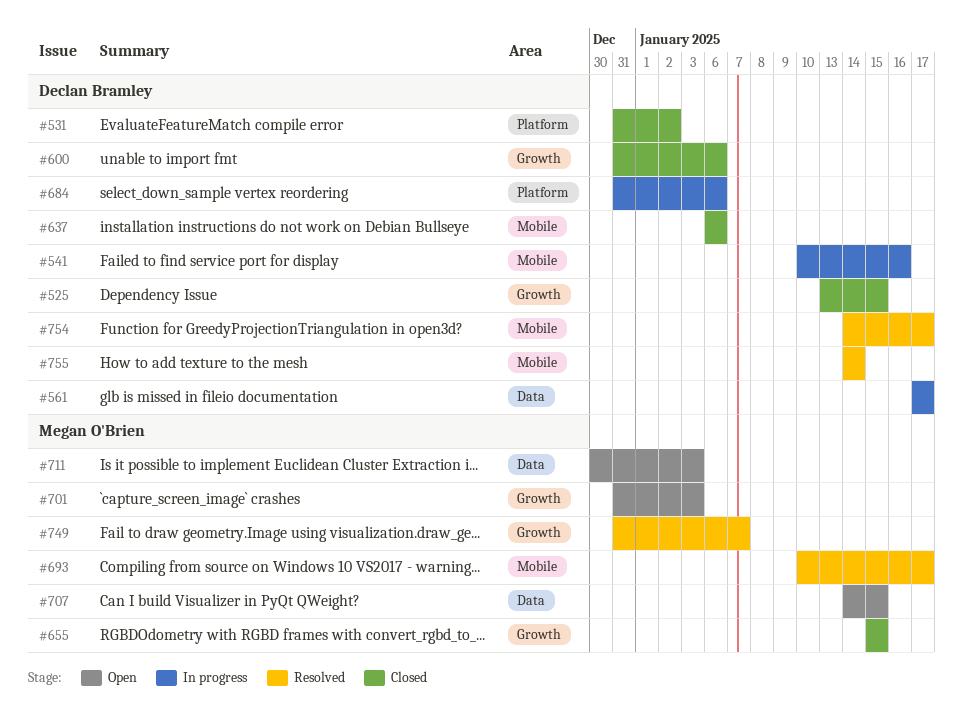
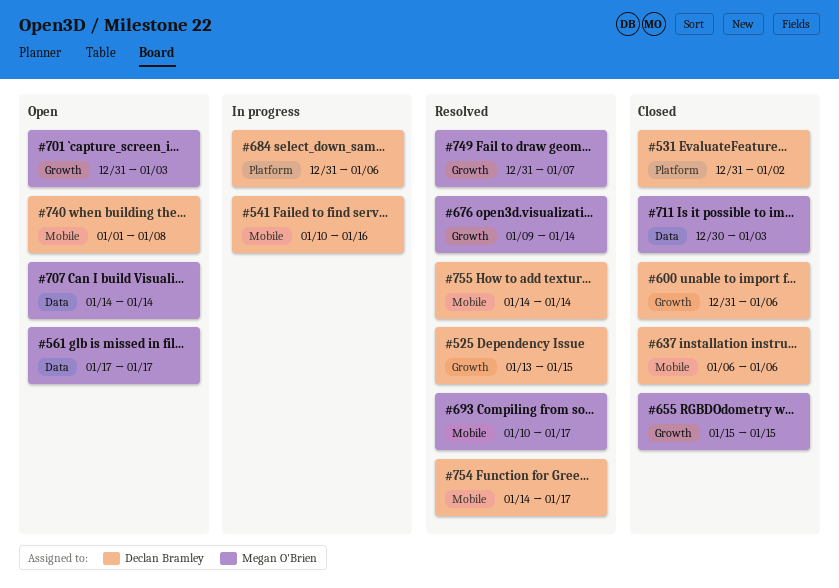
#525, status: Closed -> Resolved
#561, status: In progress -> Open
#561, owner: Declan Bramley -> Megan O'Brien
#676: none -> present
#707, due: Jan 15 -> Jan 14
#711, status: Open -> Closed
#740: none -> present

